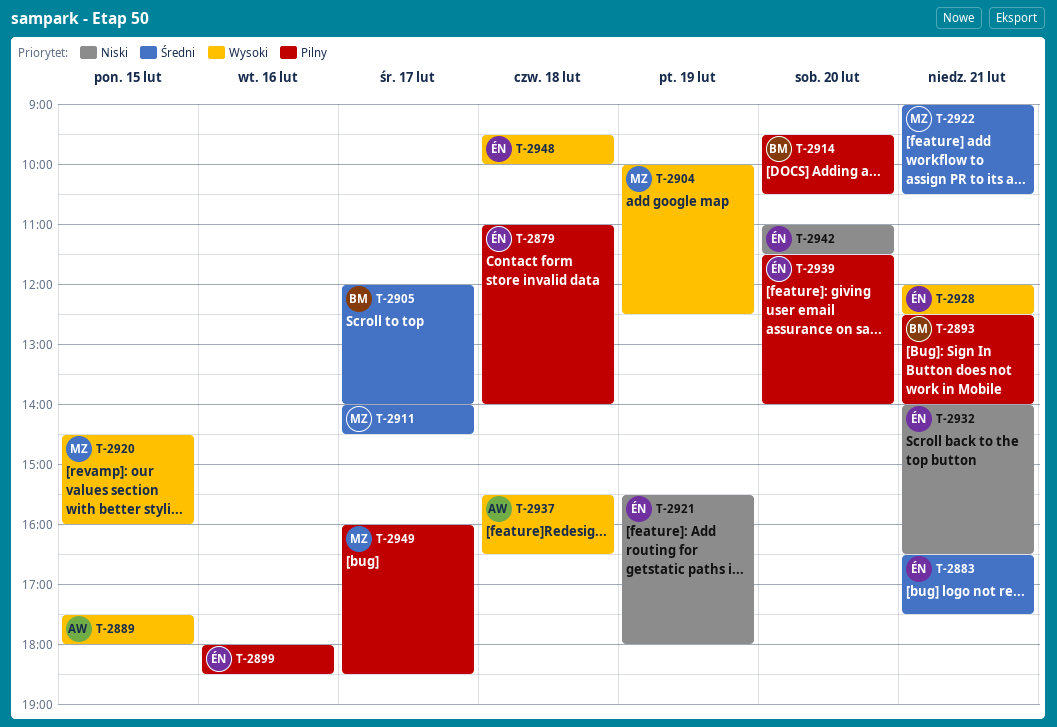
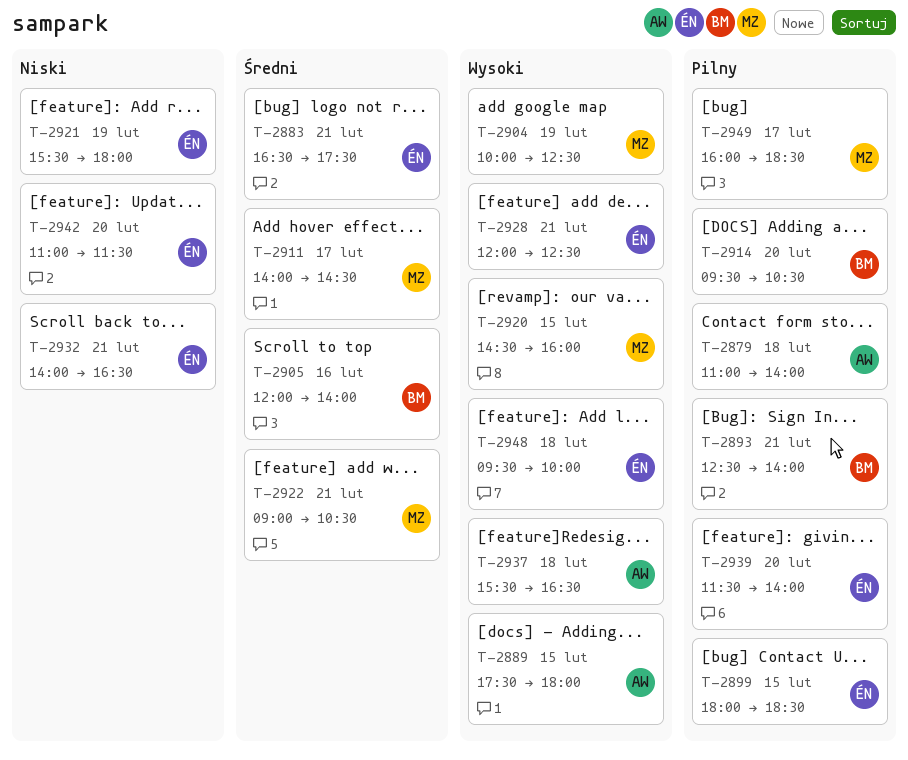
T-2879, owner: ÉN -> AW
T-2899, day: Feb 16 -> Feb 15
T-2905, day: Feb 17 -> Feb 16

